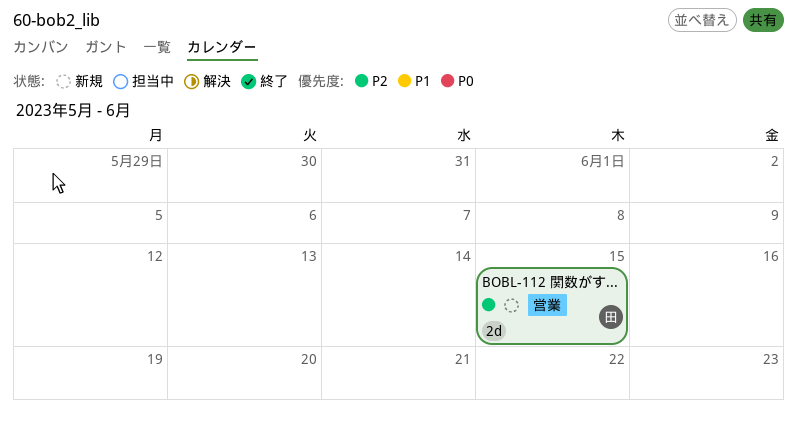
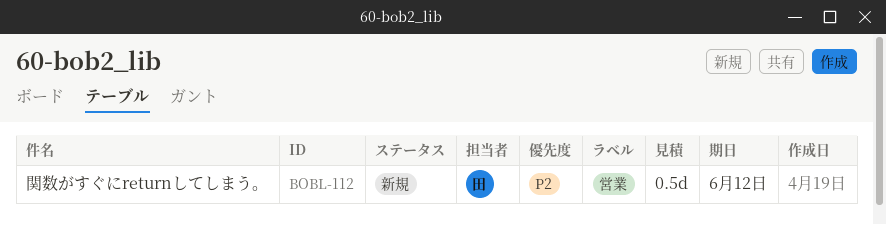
BOBL-112, estimate: 2d -> 0.5d
BOBL-112, due: Jun 15 -> Jun 12

